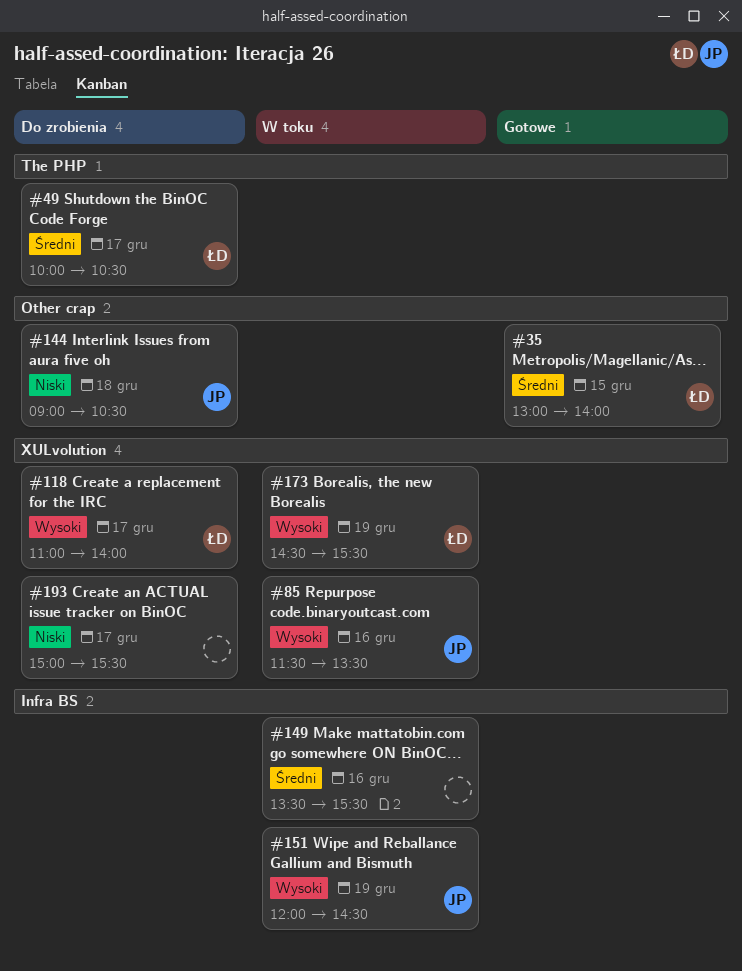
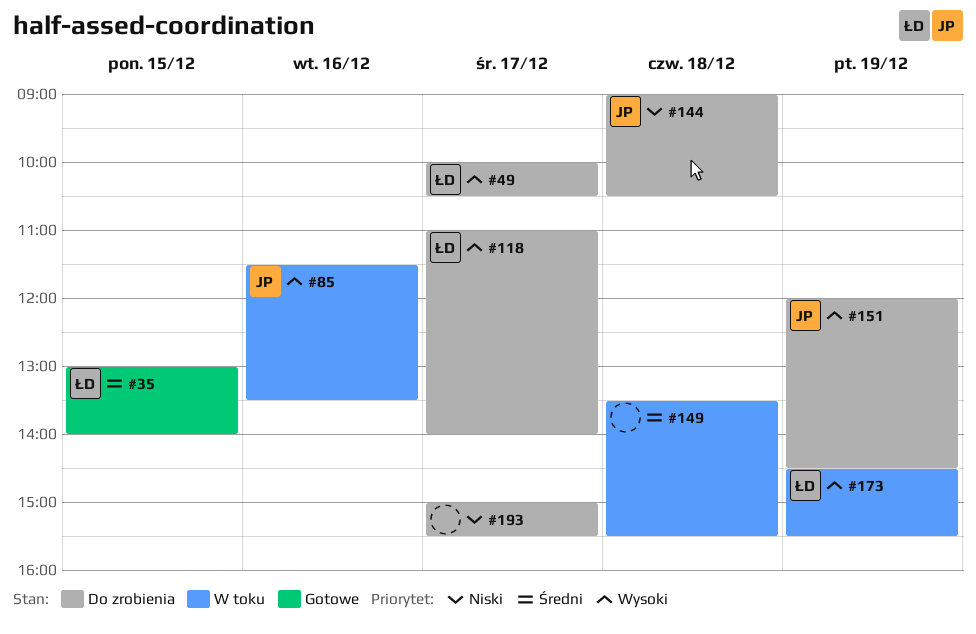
#49, priority: Średni -> Wysoki
#149, day: Dec 16 -> Dec 18
#151, status: W toku -> Do zrobienia

